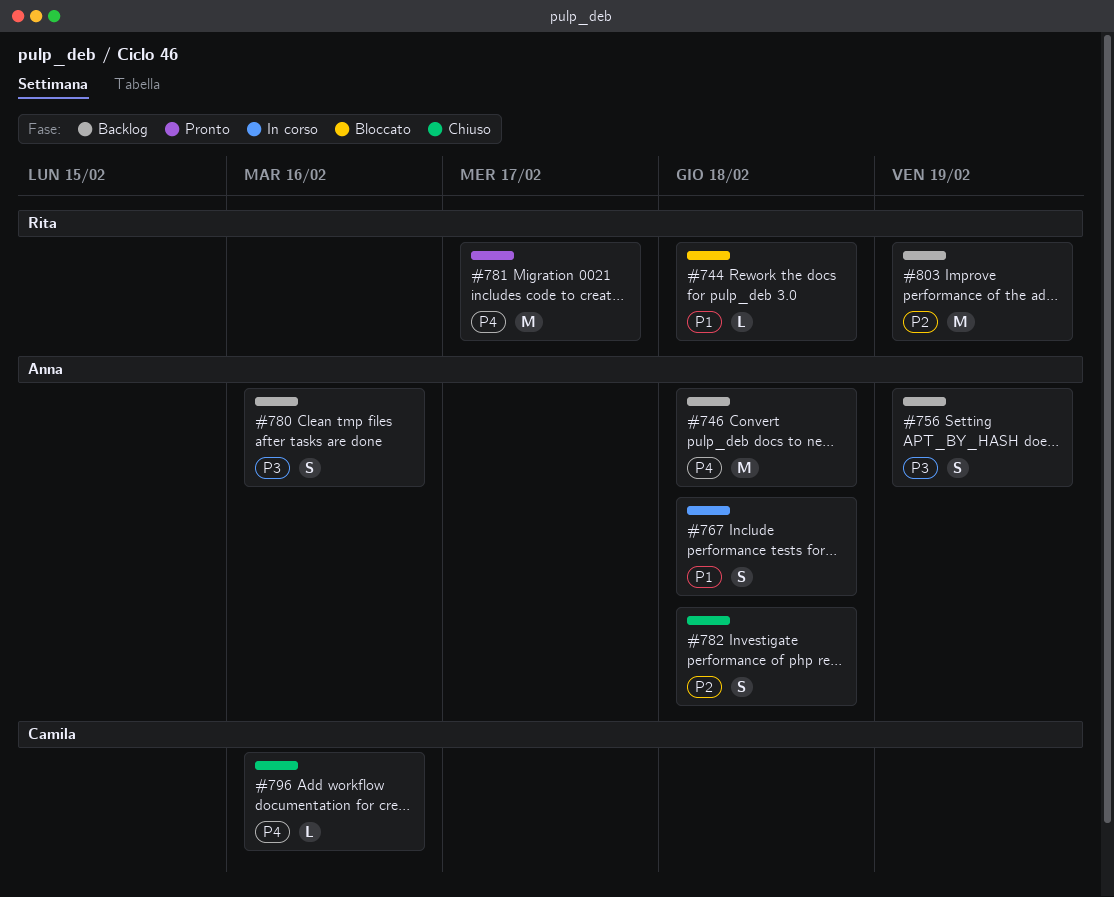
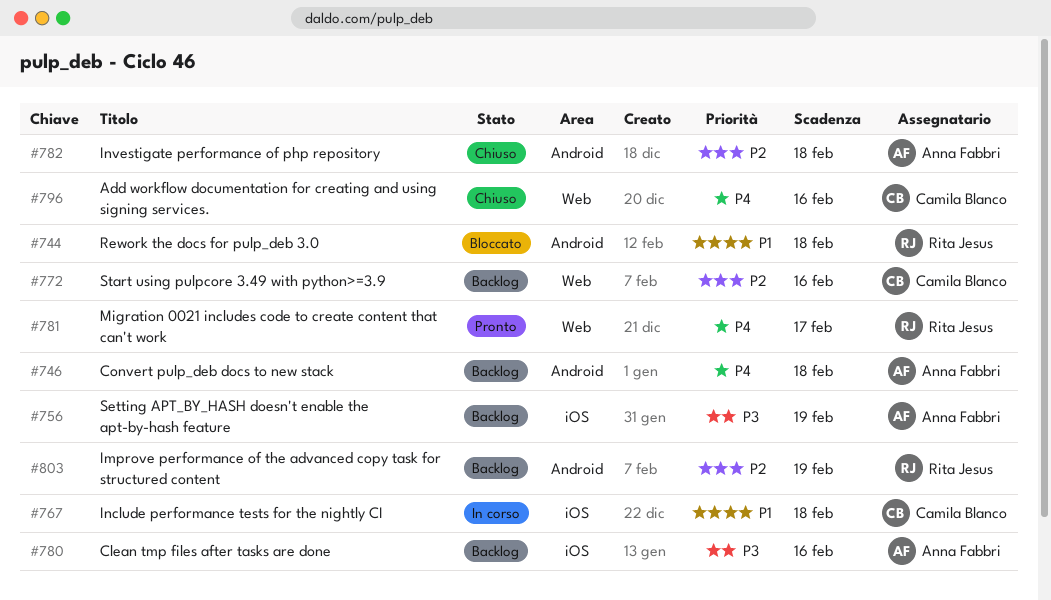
#767, owner: Anna Fabbri -> Camila Blanco
#772: none -> present

